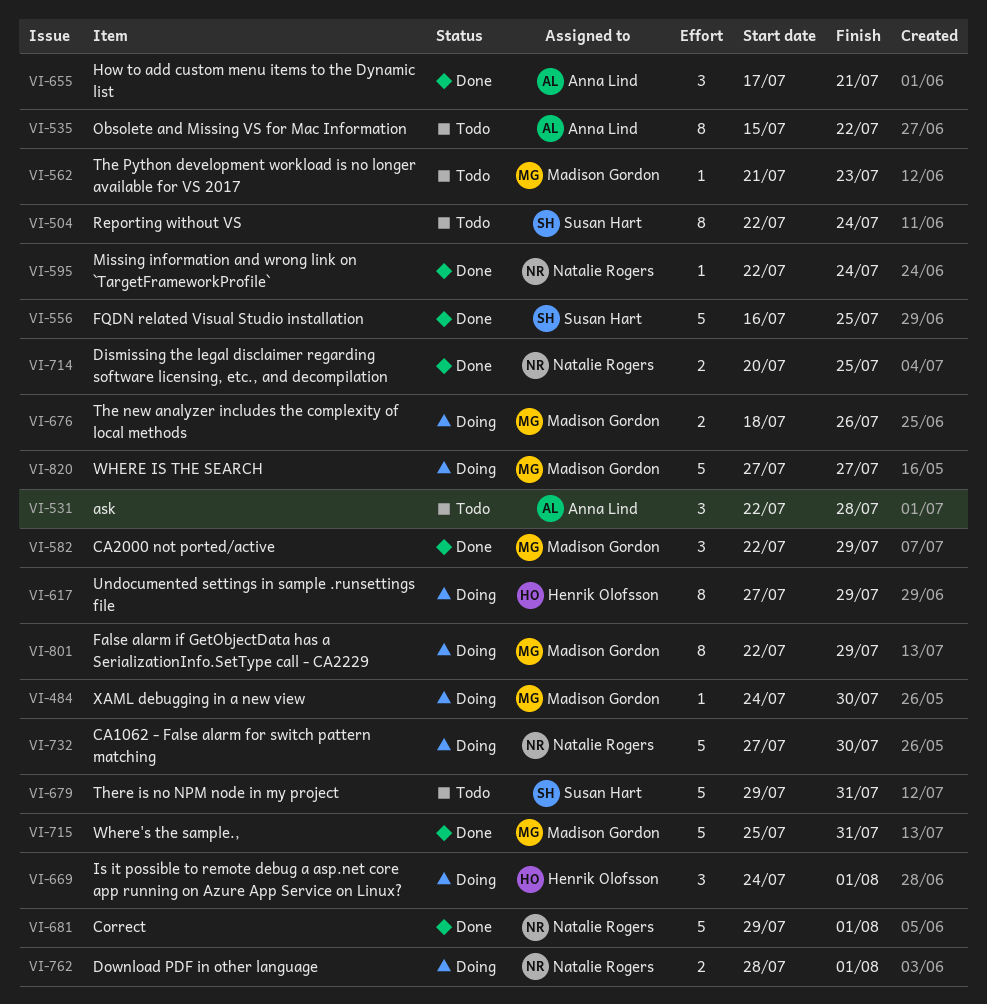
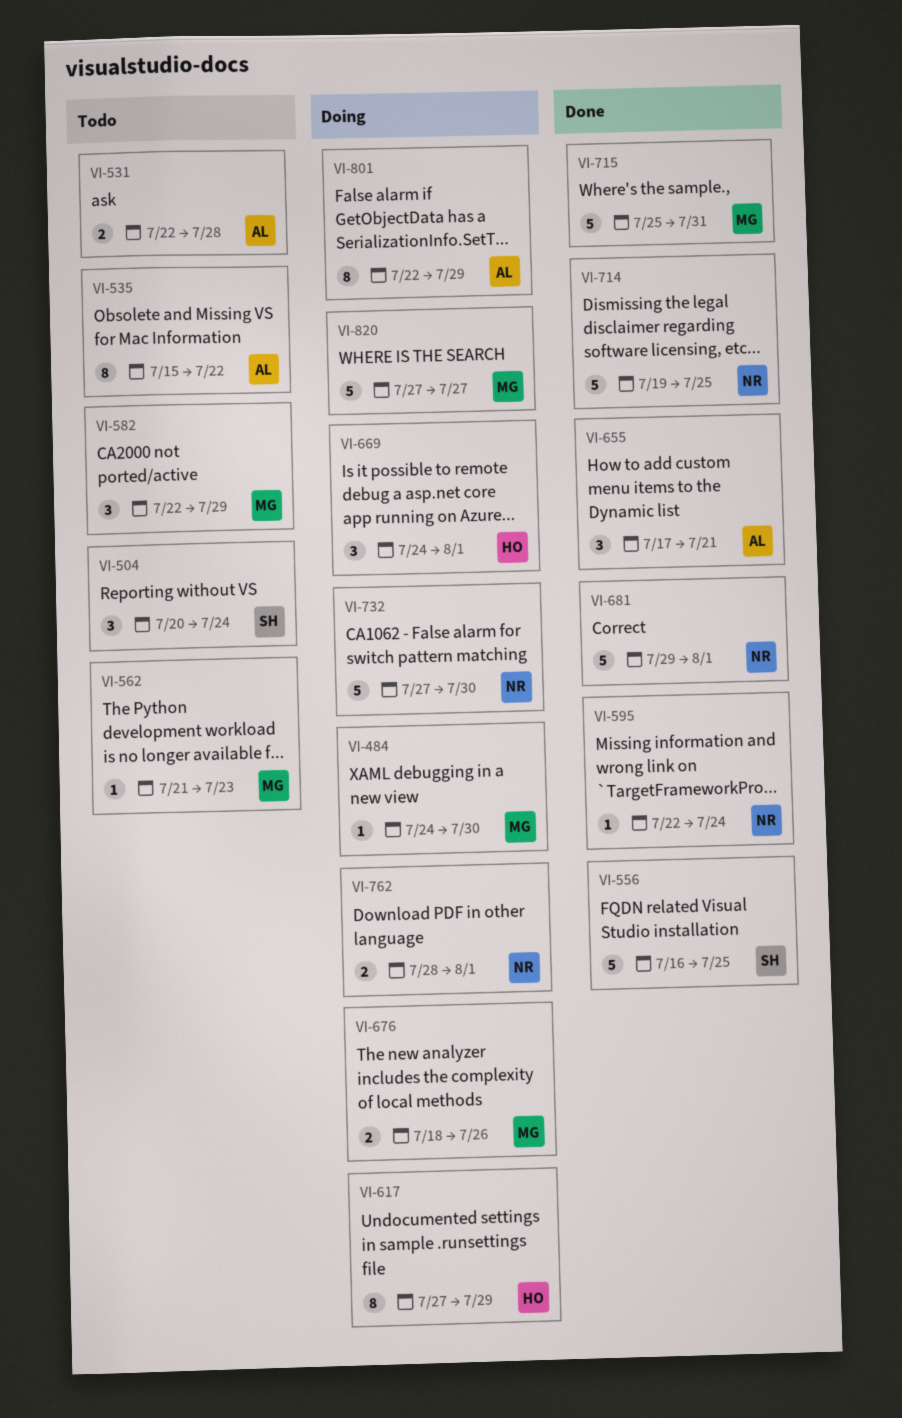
VI-504, estimate: 8 -> 3
VI-504, start: Jul 22 -> Jul 20
VI-531, estimate: 3 -> 2
VI-582, status: Done -> Todo
VI-679: present -> none
VI-714, estimate: 2 -> 5
VI-714, start: Jul 20 -> Jul 19
VI-801, owner: Madison Gordon -> Anna Lind

